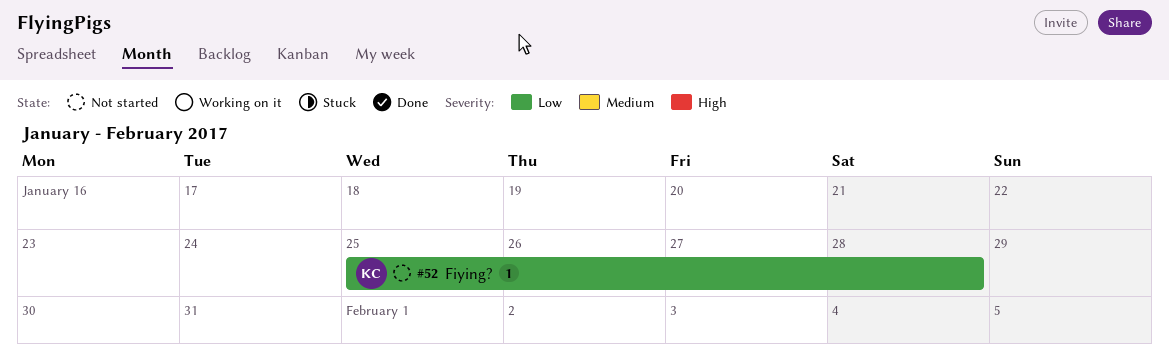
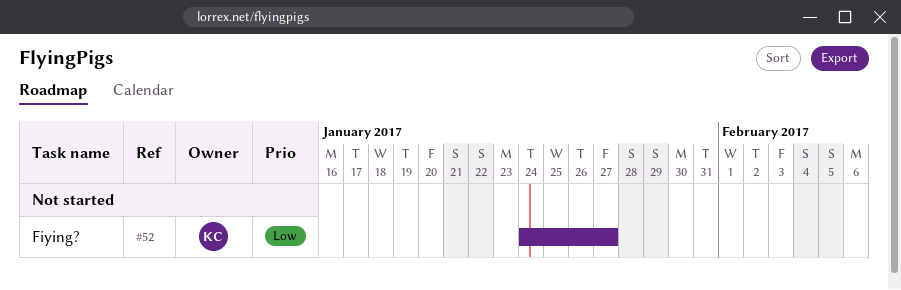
#52, start: Jan 25 -> Jan 24
#52, due: Jan 28 -> Jan 27

